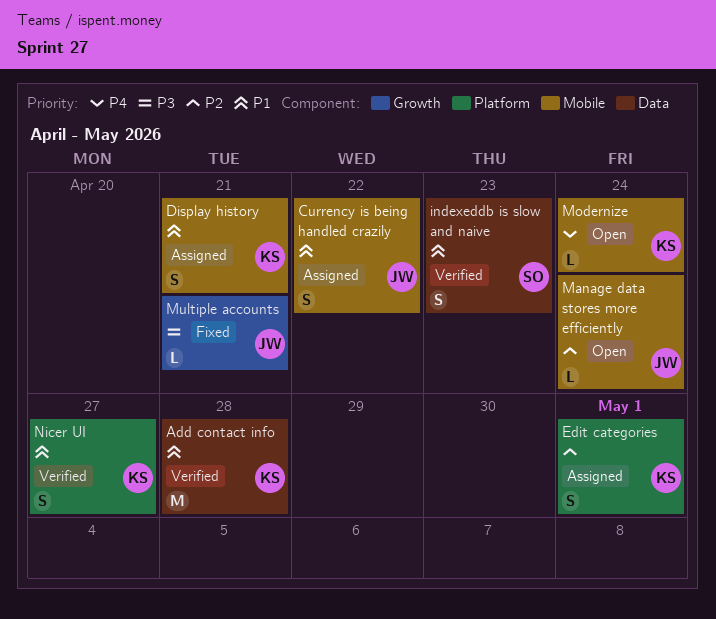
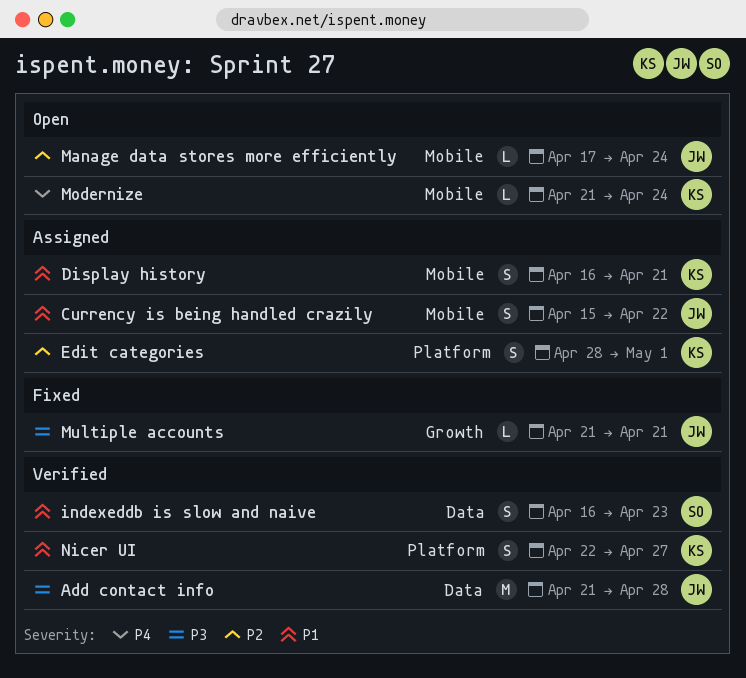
Add contact info, owner: KS -> JW
Add contact info, priority: P1 -> P3

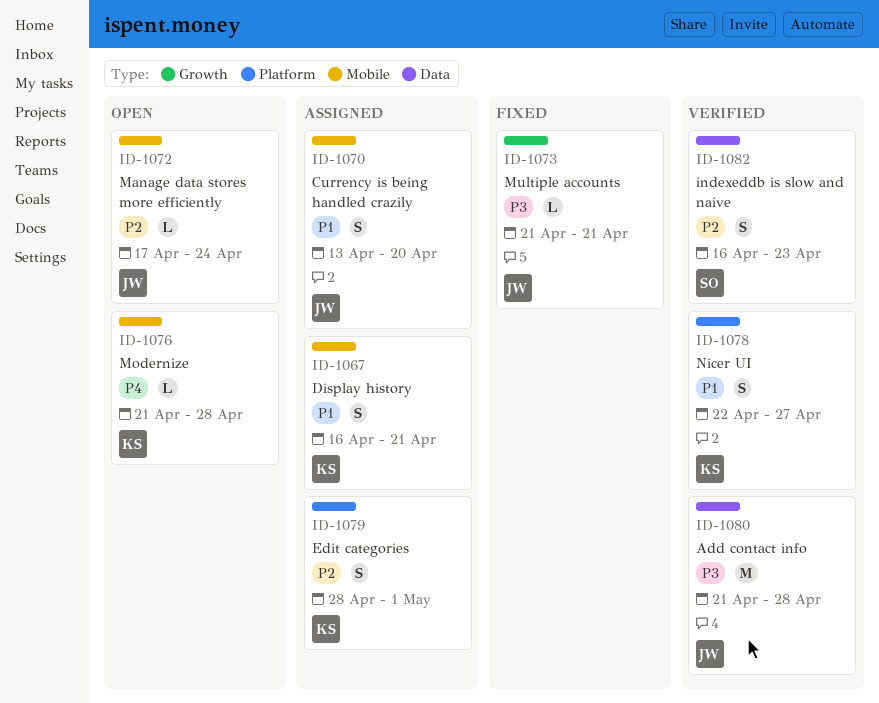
Currency is being handled crazily, start: Apr 15 -> Apr 13
Currency is being handled crazily, due: Apr 22 -> Apr 20
indexeddb is slow and naive, priority: P1 -> P2
Modernize, due: Apr 24 -> Apr 28

